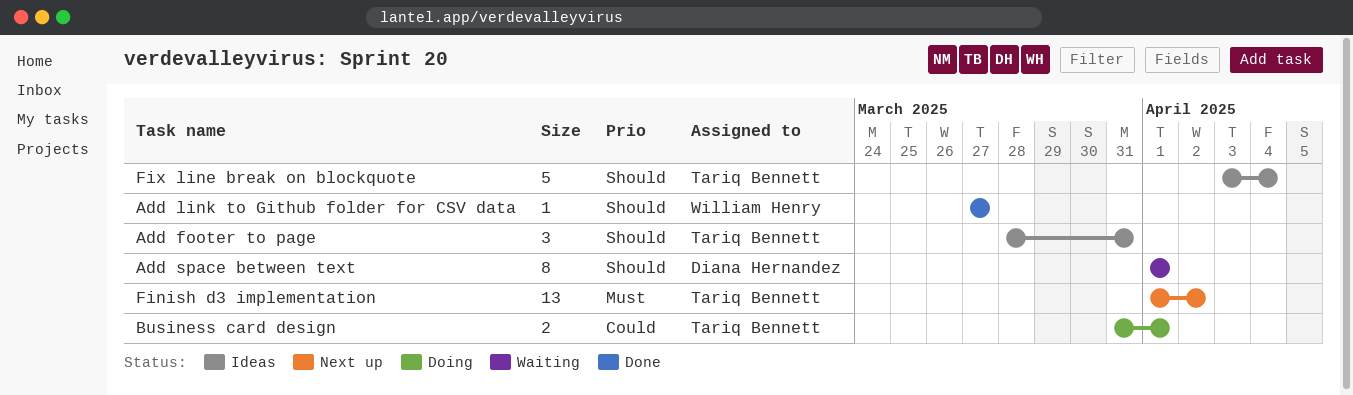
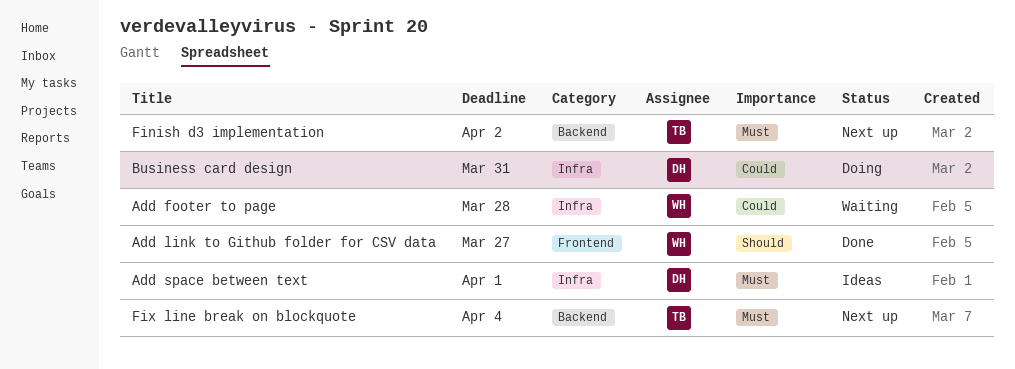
Add footer to page, status: Ideas -> Waiting
Add footer to page, owner: Tariq Bennett -> William Henry
Add footer to page, priority: Should -> Could
Add footer to page, due: Mar 31 -> Mar 28
Add space between text, status: Waiting -> Ideas
Add space between text, priority: Should -> Must
Business card design, owner: Tariq Bennett -> Diana Hernandez
Business card design, due: Apr 1 -> Mar 31
Fix line break on blockquote, status: Ideas -> Next up
Fix line break on blockquote, priority: Should -> Must

